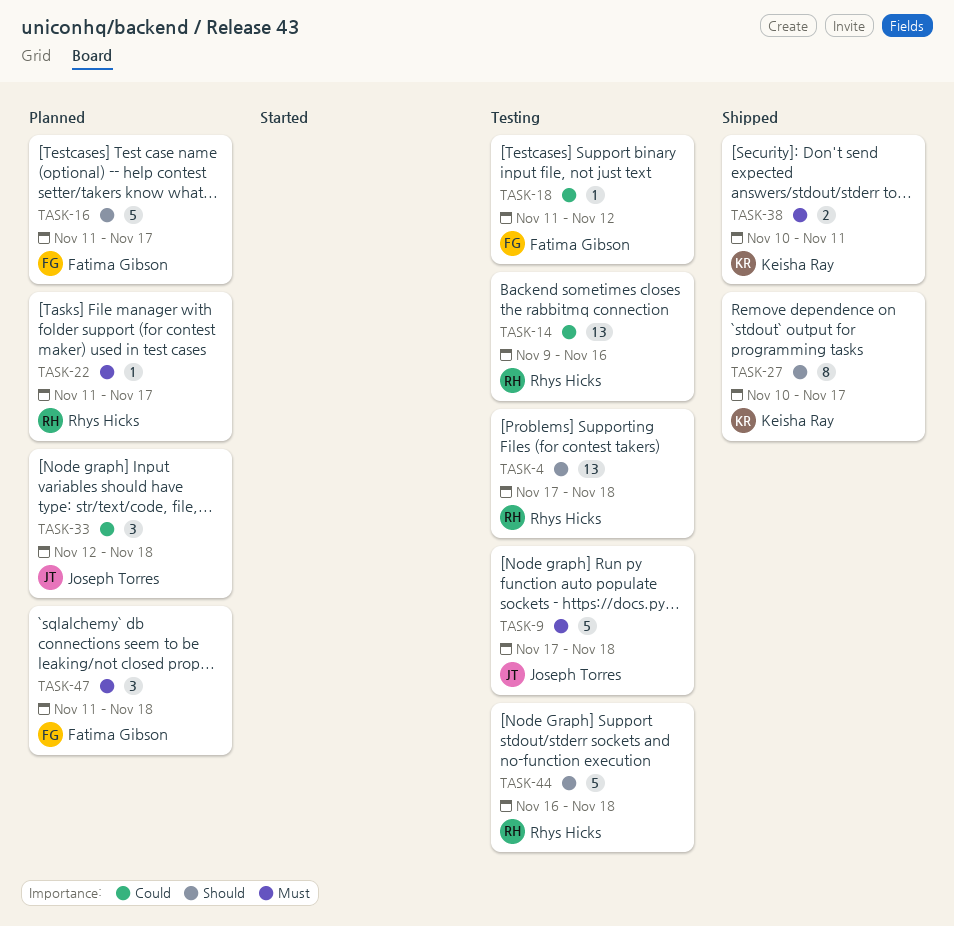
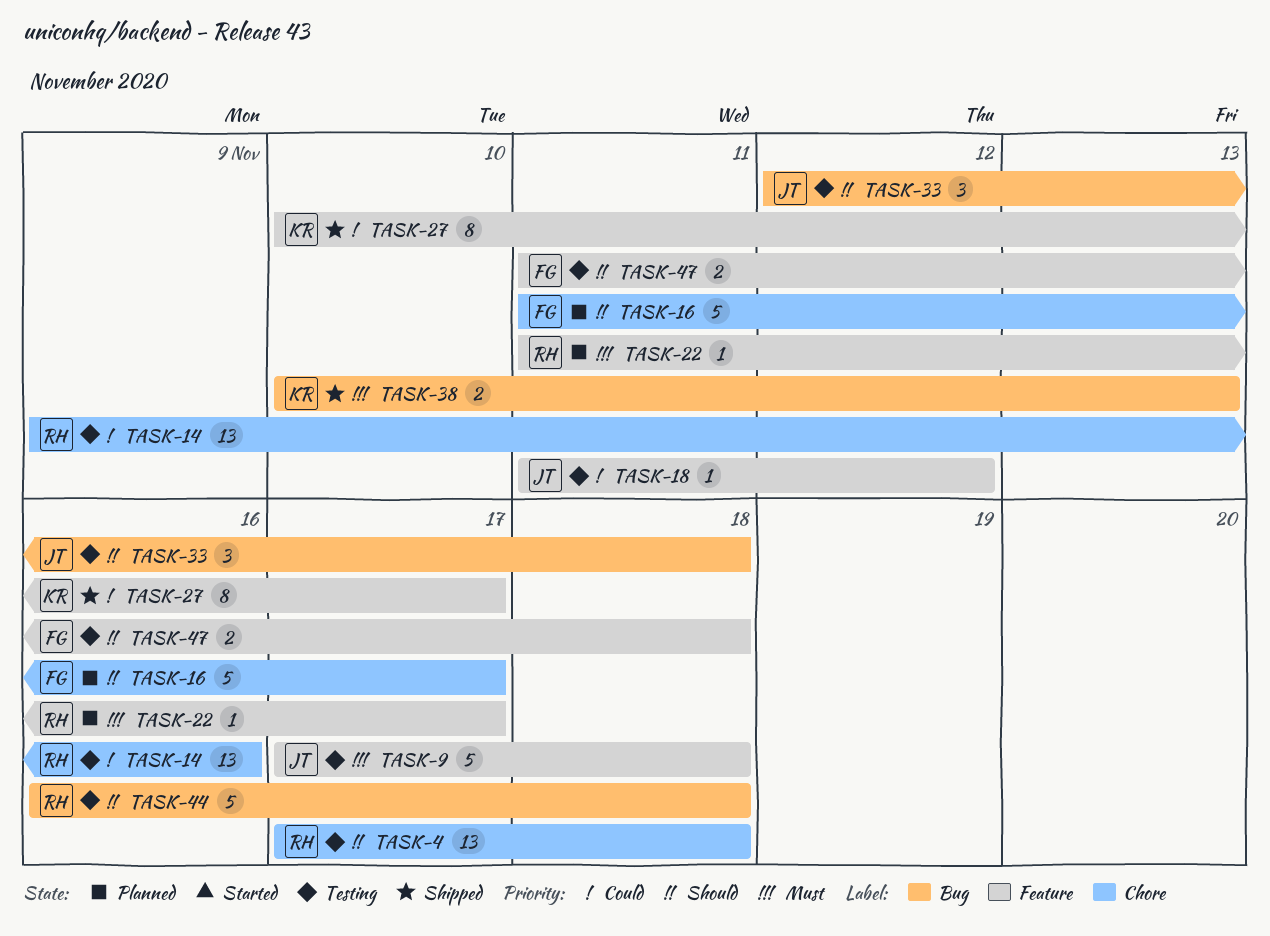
TASK-18, owner: Fatima Gibson -> Joseph Torres
TASK-27, priority: Should -> Could
TASK-33, status: Planned -> Testing
TASK-33, priority: Could -> Should
TASK-38, due: Nov 11 -> Nov 13
TASK-47, status: Planned -> Testing
TASK-47, priority: Must -> Should
TASK-47, estimate: 3 -> 2

